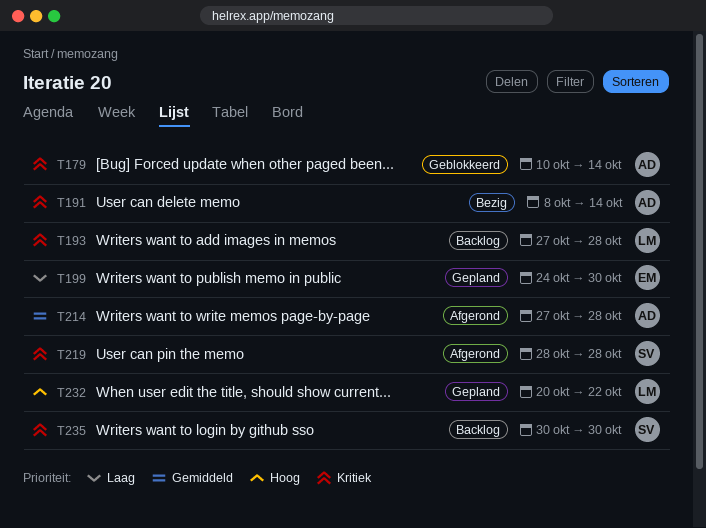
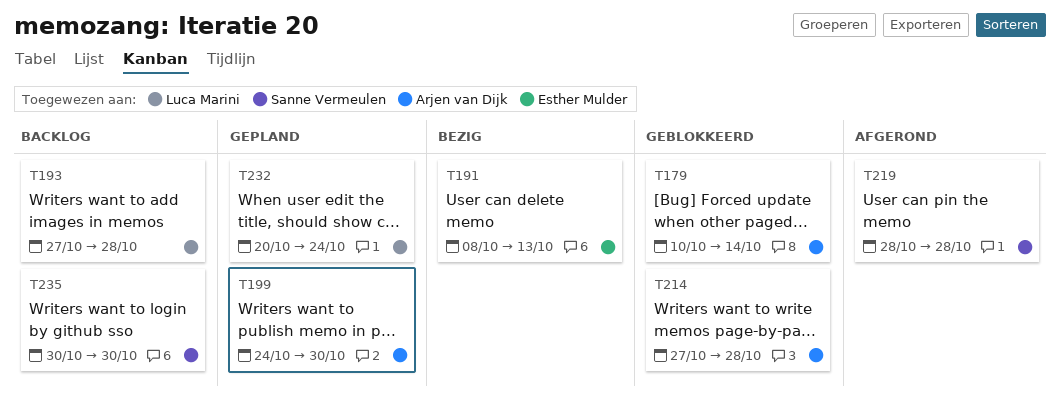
T191, owner: Arjen van Dijk -> Esther Mulder
T191, due: Oct 14 -> Oct 13
T199, owner: Esther Mulder -> Arjen van Dijk
T214, status: Afgerond -> Geblokkeerd
T232, due: Oct 22 -> Oct 24

